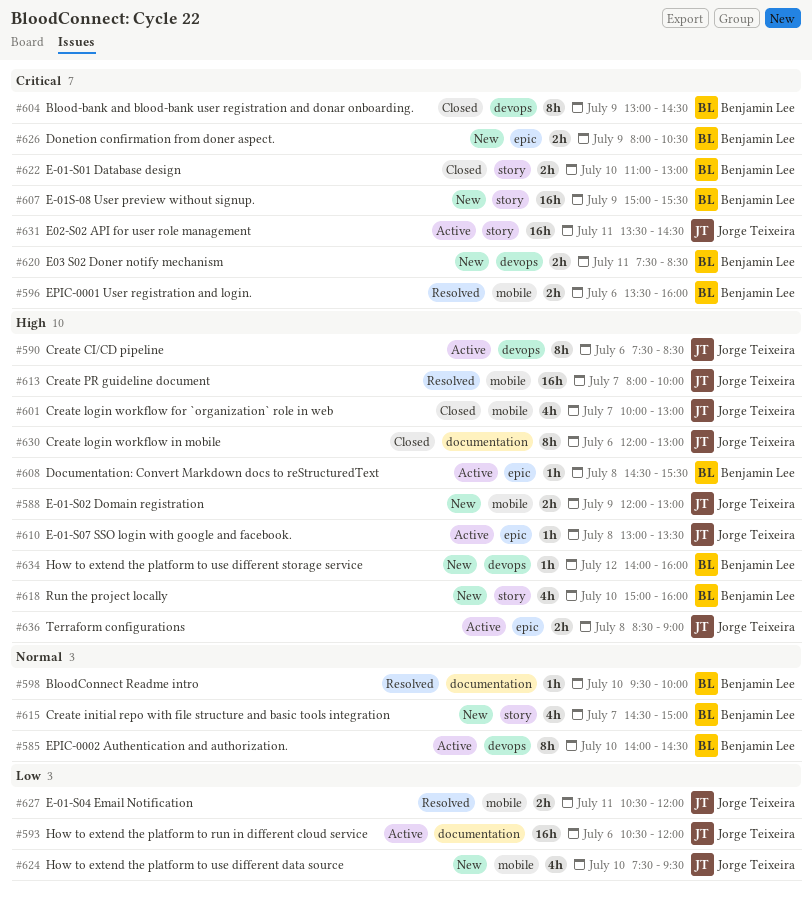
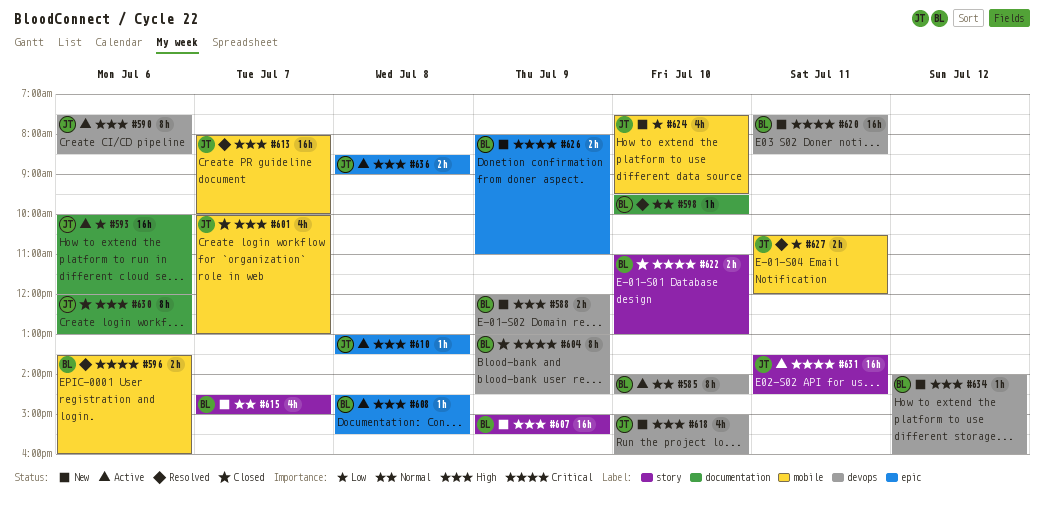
#588, owner: Jorge Teixeira -> Benjamin Lee
#588, label: mobile -> devops
#593, begins: 10:30 -> 10:00
#607, priority: Critical -> High
#618, owner: Benjamin Lee -> Jorge Teixeira
#618, label: story -> devops
#620, estimate: 2h -> 16h
#626, ends: 10:30 -> 11:00

